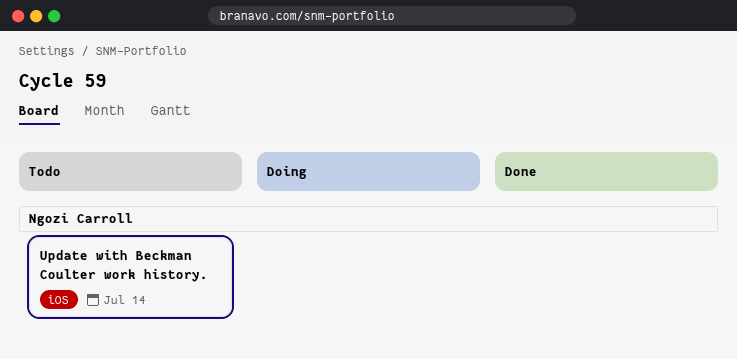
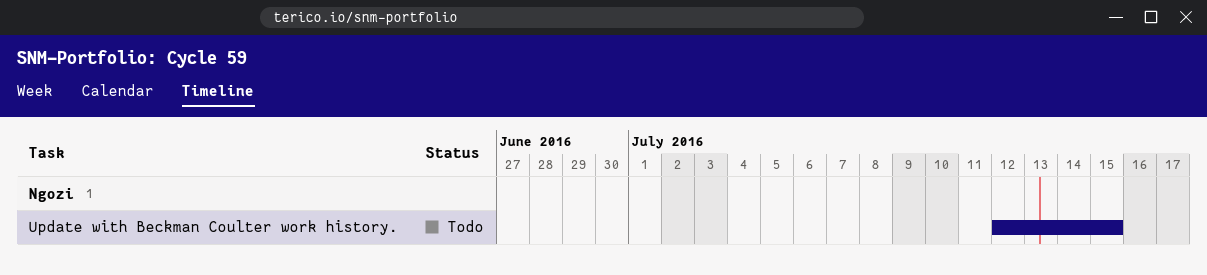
Update with Beckman Coulter work history., due: Jul 14 -> Jul 15

